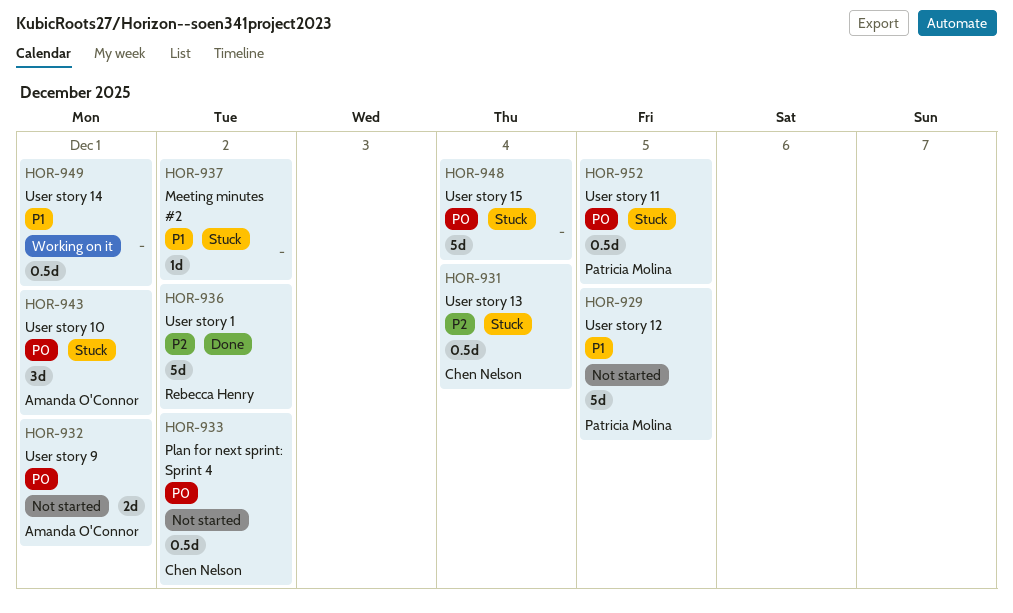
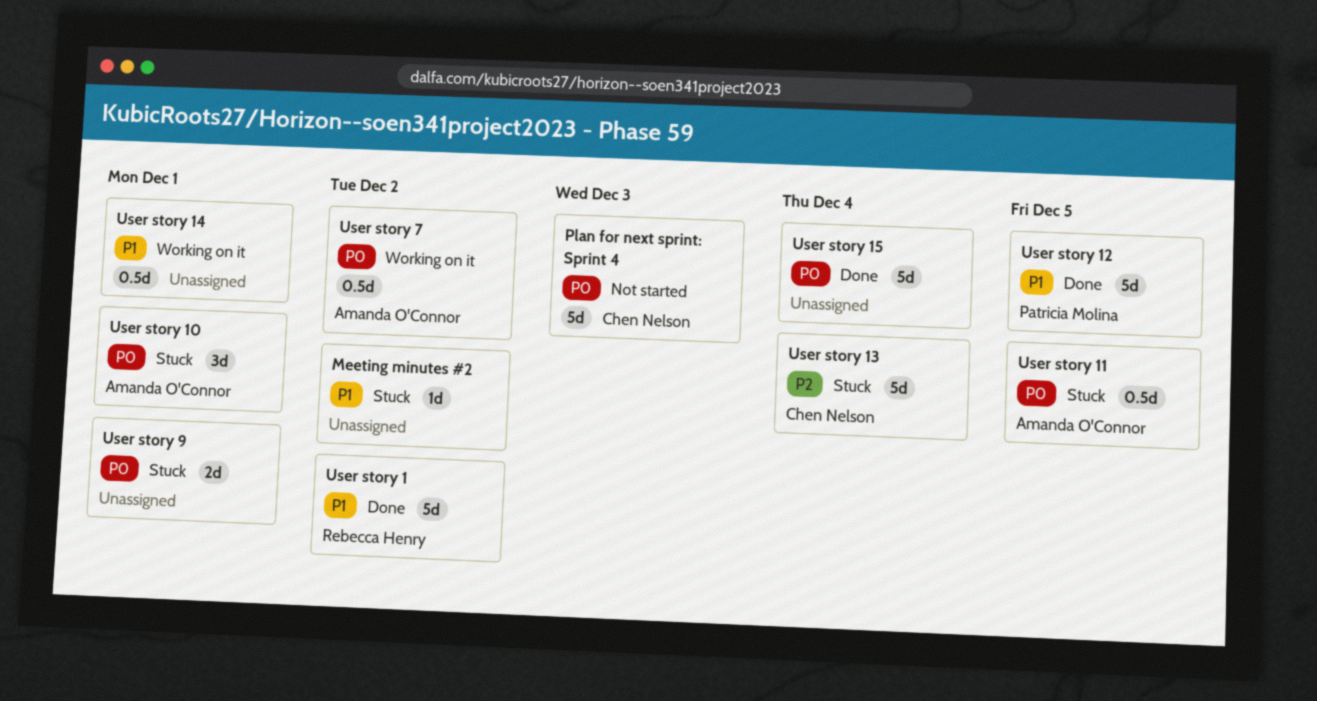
Plan for next sprint: Sprint 4, estimate: 0.5d -> 5d
Plan for next sprint: Sprint 4, due: Dec 2 -> Dec 3
User story 1, priority: P2 -> P1
User story 11, owner: Patricia Molina -> Amanda O'Connor
User story 12, status: Not started -> Done
User story 13, estimate: 0.5d -> 5d
User story 15, status: Stuck -> Done
User story 7: none -> present
User story 9, status: Not started -> Stuck
User story 9, owner: Amanda O'Connor -> none

